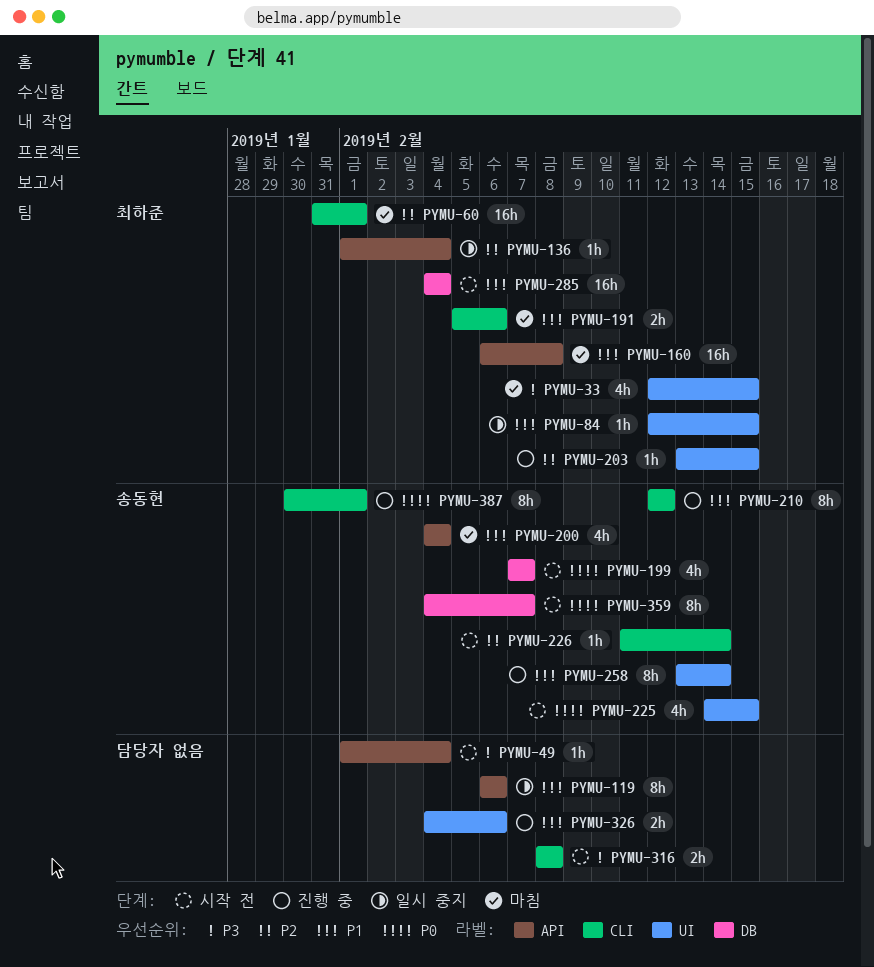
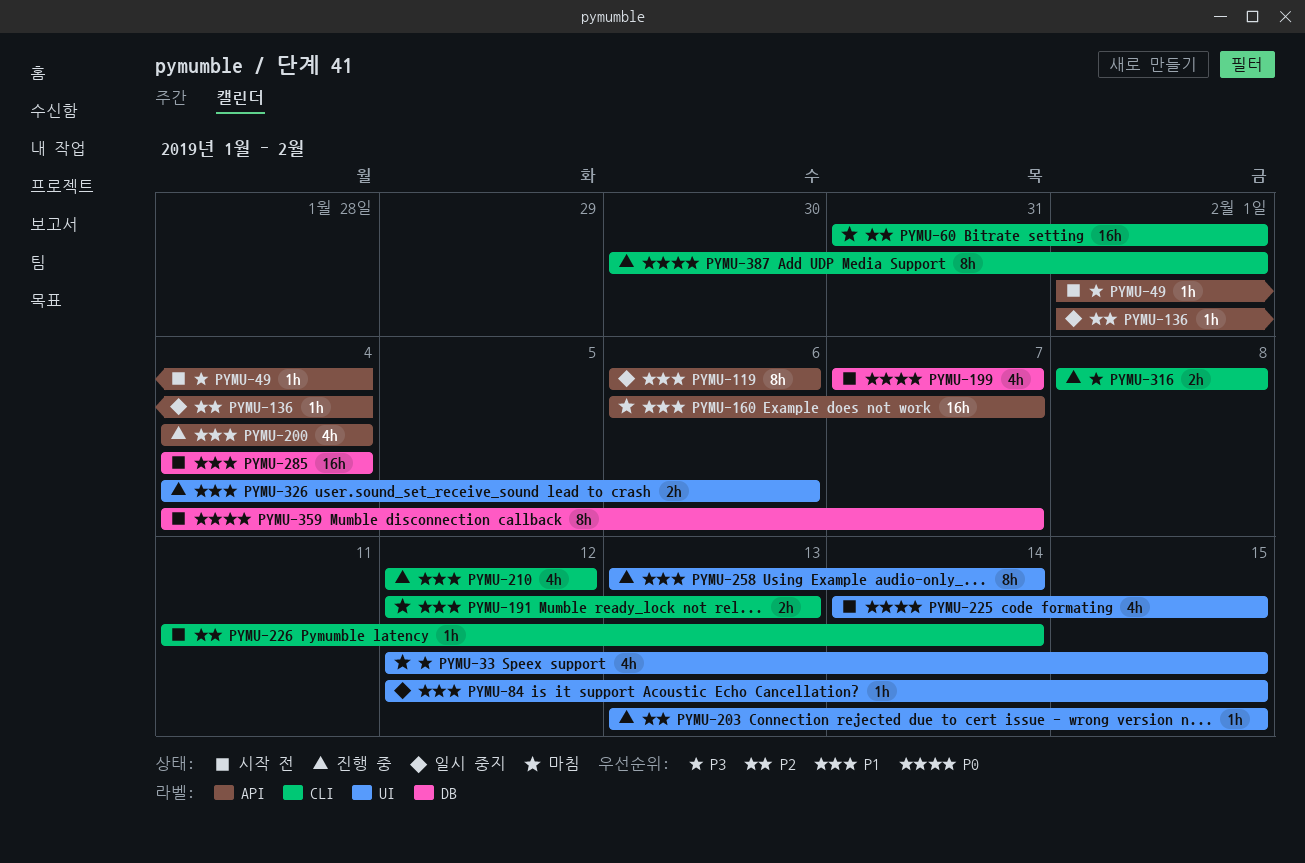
PYMU-160, due: Feb 8 -> Feb 7
PYMU-191, start: Feb 5 -> Feb 12
PYMU-191, due: Feb 6 -> Feb 13
PYMU-200, status: 마침 -> 진행 중
PYMU-210, estimate: 8h -> 4h
PYMU-316, status: 시작 전 -> 진행 중

